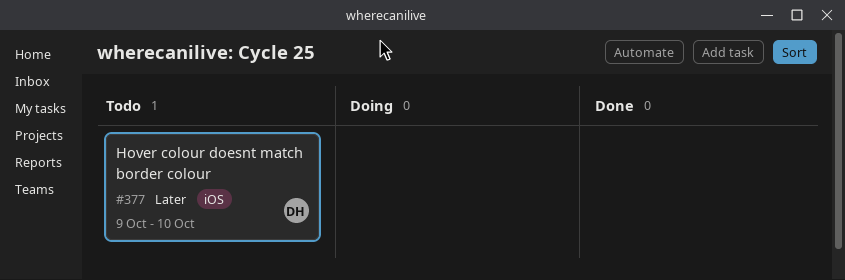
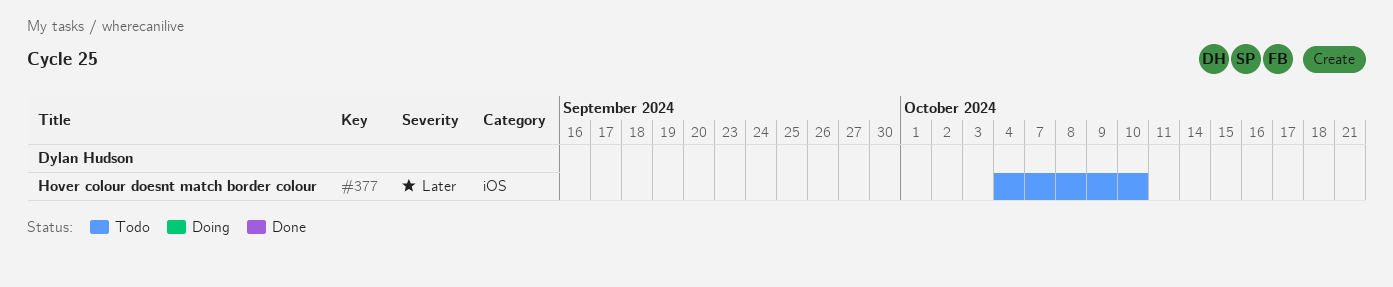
#377, start: Oct 9 -> Oct 4

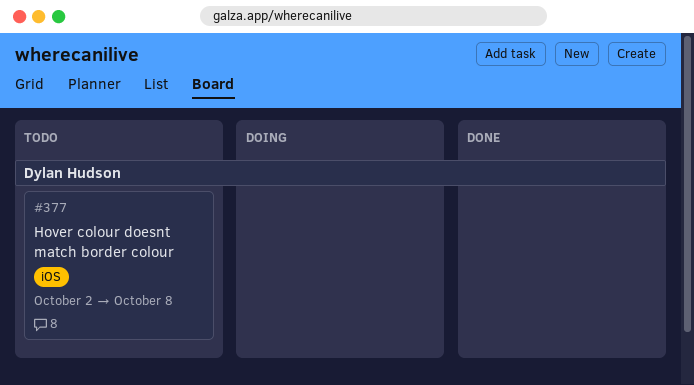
#377, start: Oct 4 -> Oct 2
#377, due: Oct 10 -> Oct 8

